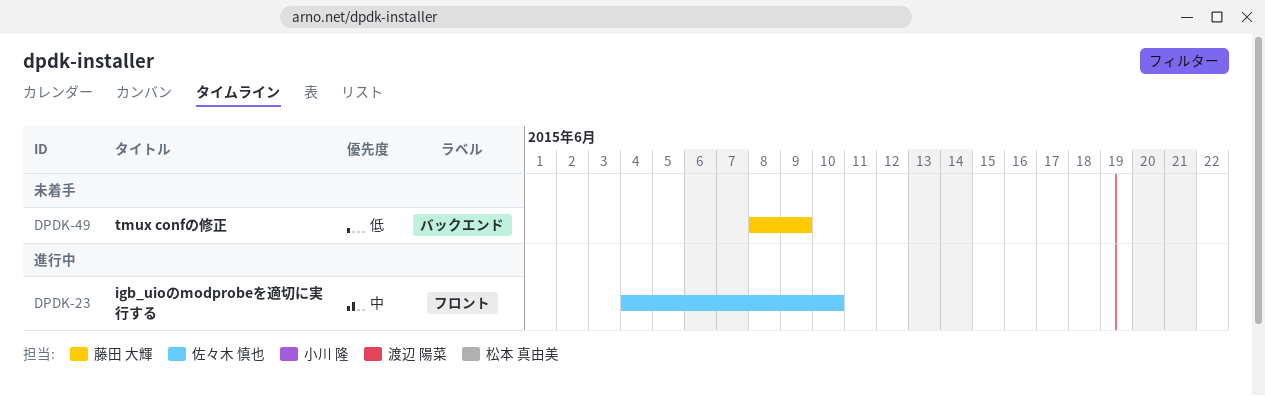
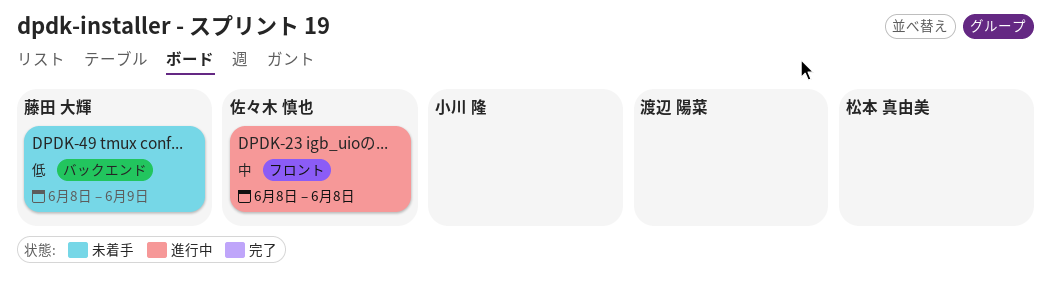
DPDK-23, start: Jun 4 -> Jun 8
DPDK-23, due: Jun 10 -> Jun 8

